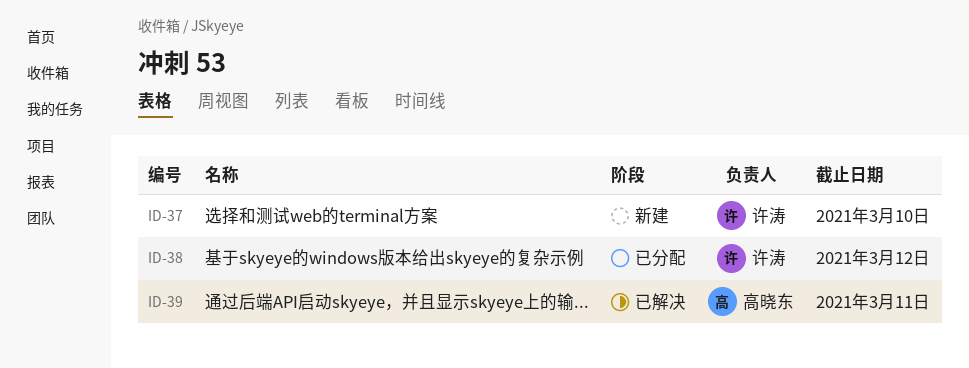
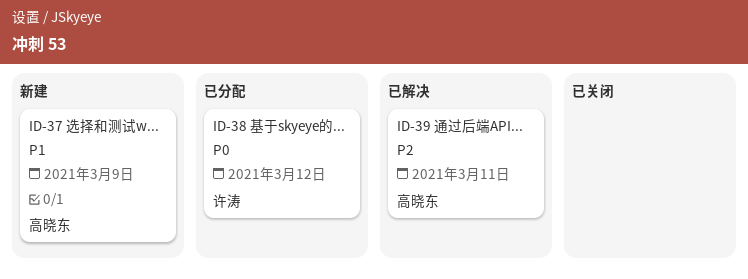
ID-37, owner: 许涛 -> 高晓东
ID-37, due: Mar 10 -> Mar 9

